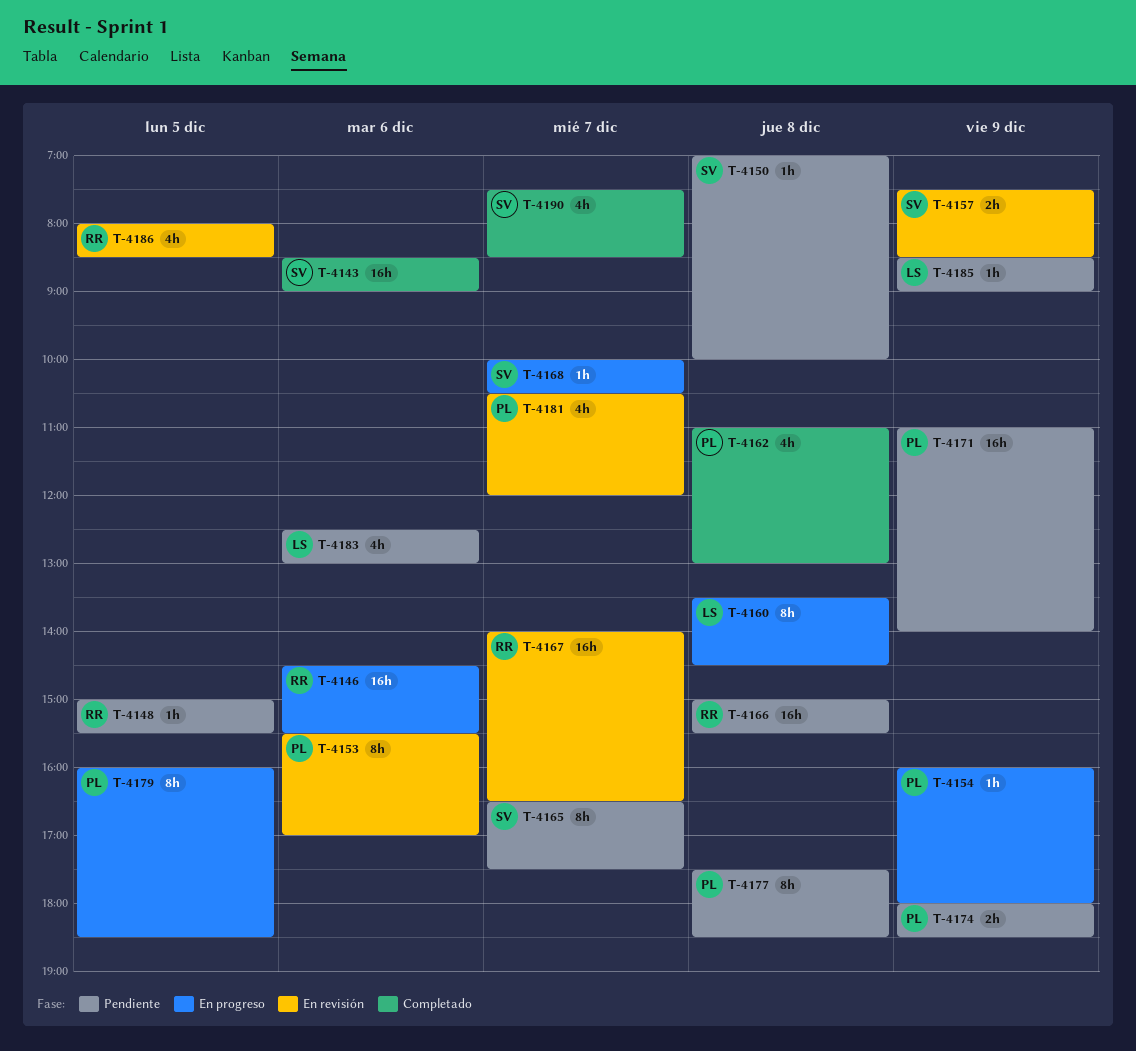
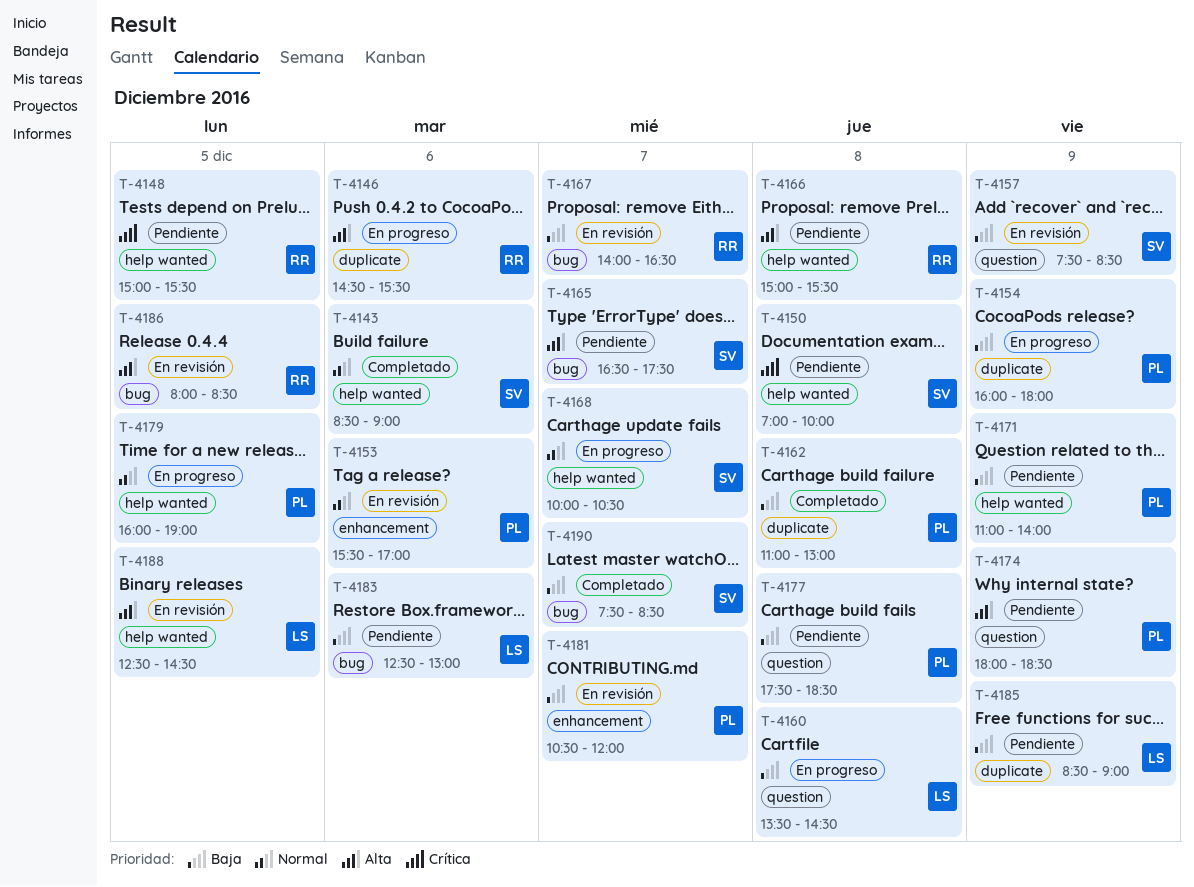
T-4179, ends: 18:30 -> 19:00
T-4188: none -> present

